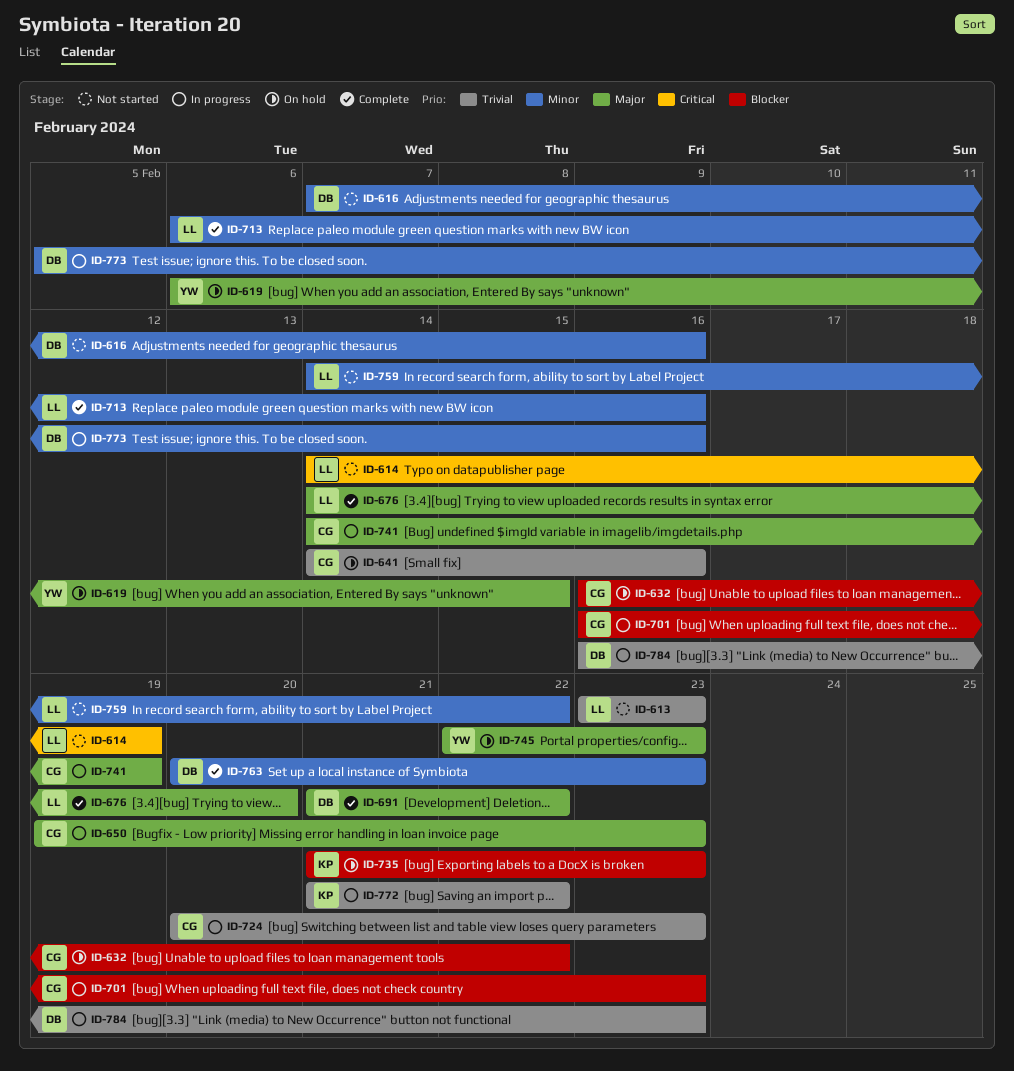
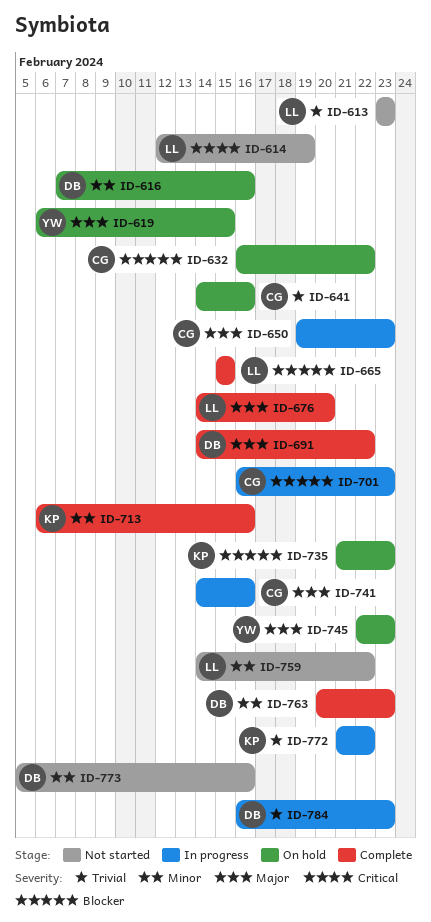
ID-614, start: Feb 14 -> Feb 12
ID-616, status: Not started -> On hold
ID-665: none -> present
ID-691, start: Feb 21 -> Feb 14
ID-713, owner: LL -> KP
ID-724: present -> none
ID-741, due: Feb 19 -> Feb 16
ID-773, status: In progress -> Not started

